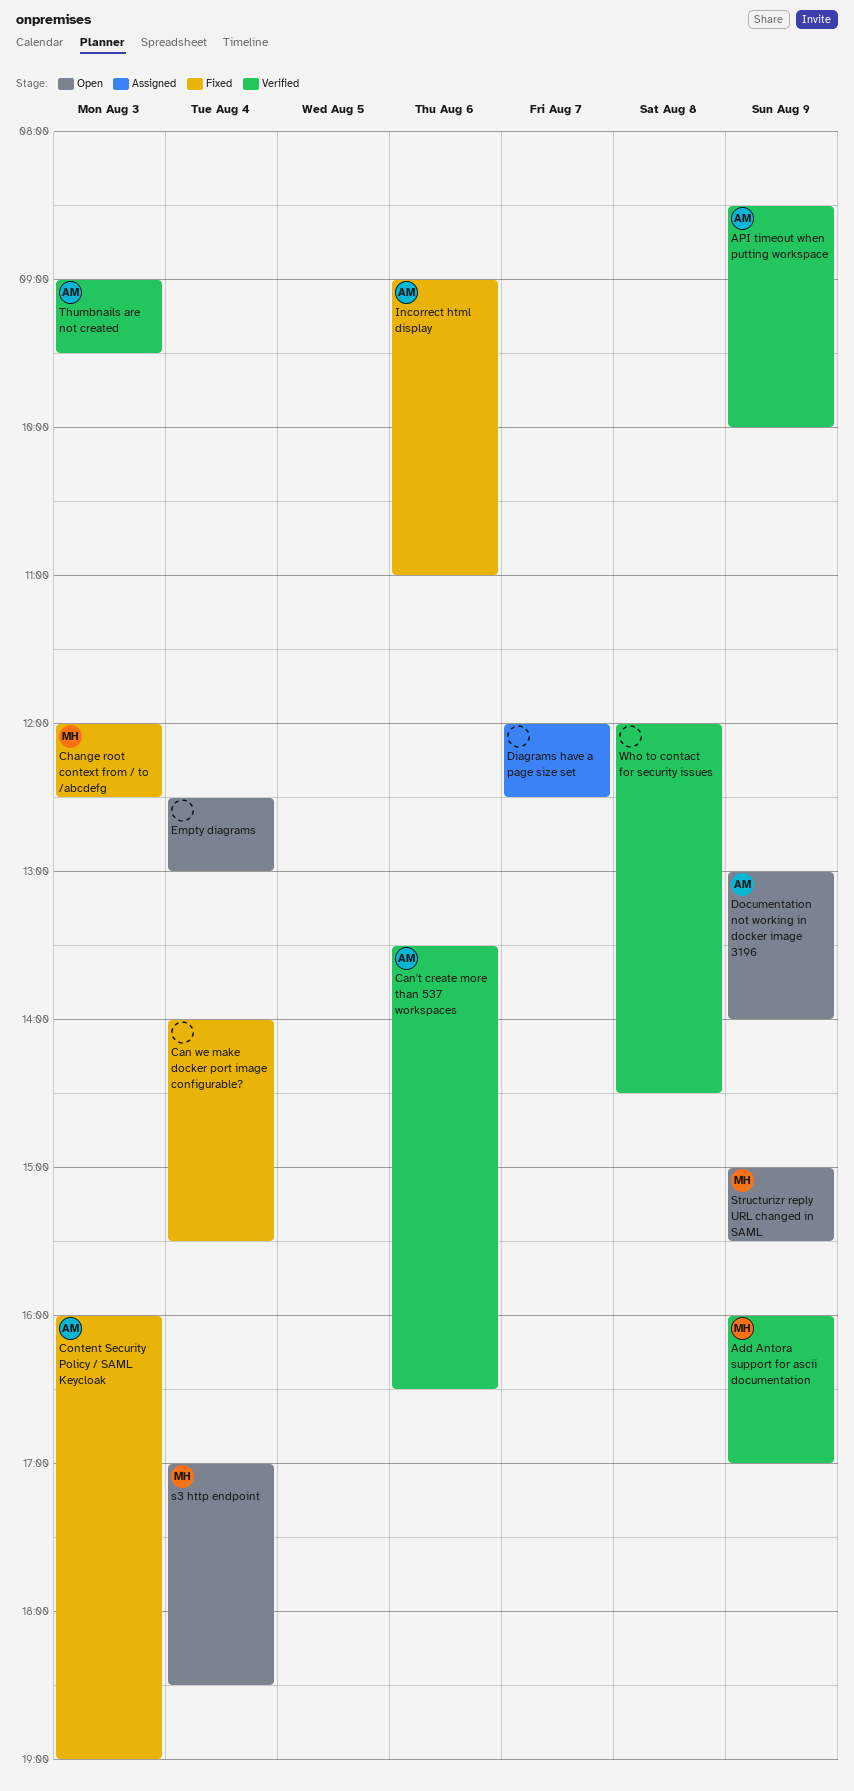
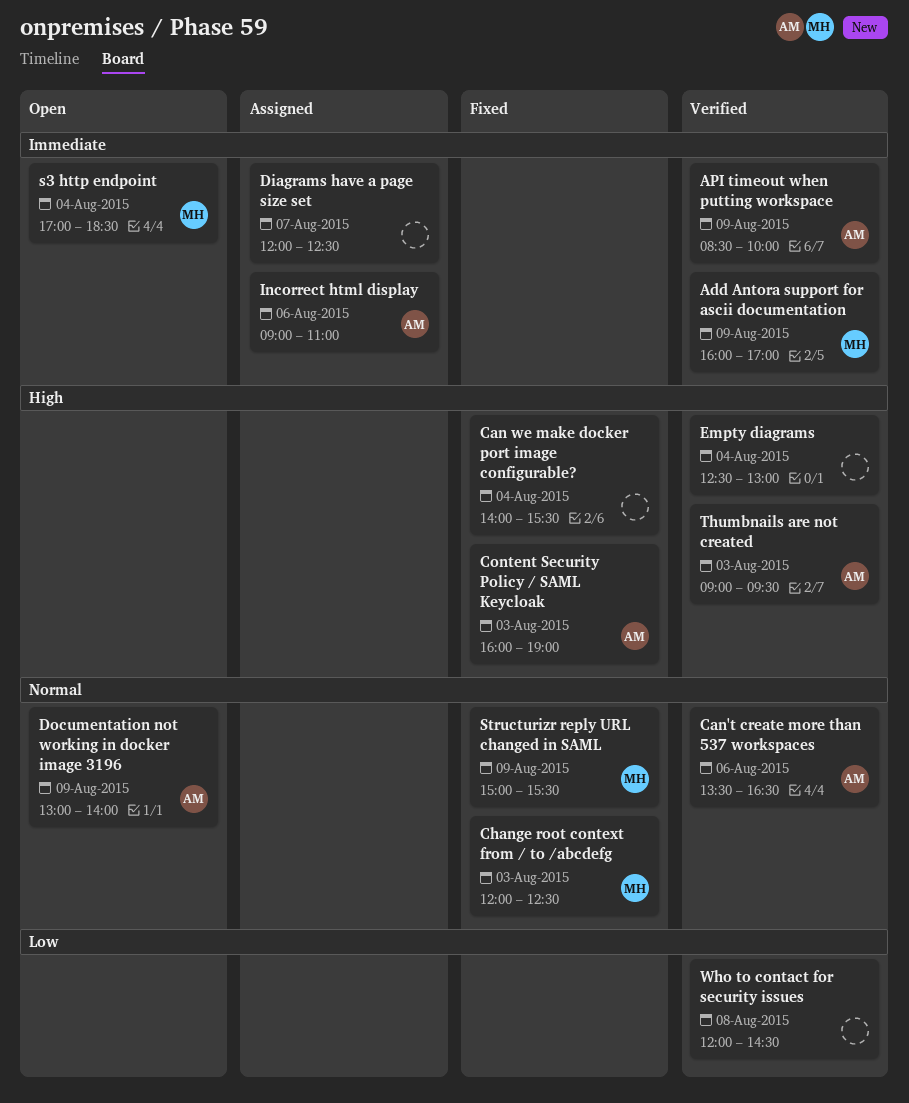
Empty diagrams, status: Open -> Verified
Incorrect html display, status: Fixed -> Assigned
Structurizr reply URL changed in SAML, status: Open -> Fixed

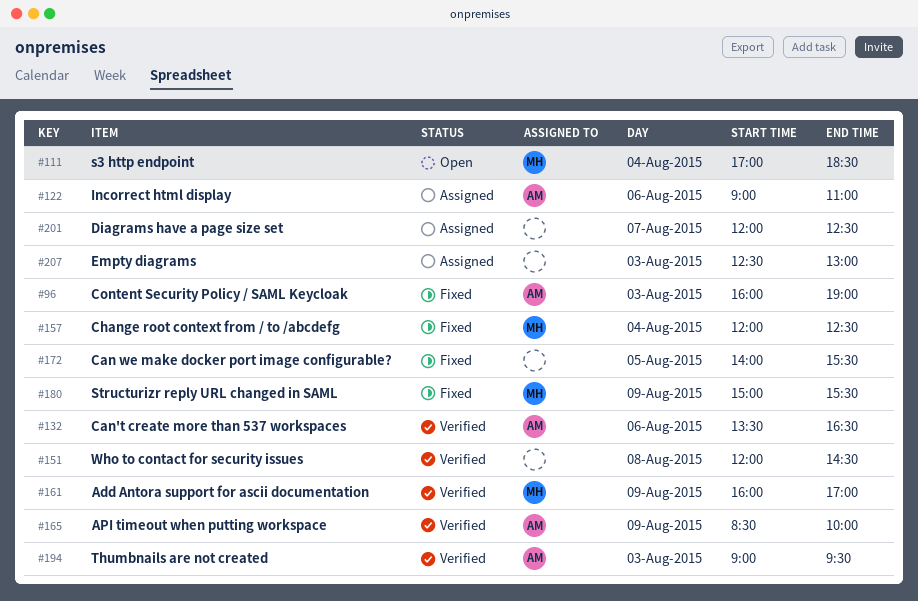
Can we make docker port image configurable?, day: Aug 4 -> Aug 5
Change root context from / to /abcdefg, day: Aug 3 -> Aug 4
Documentation not working in docker image 3196: present -> none
Empty diagrams, status: Verified -> Assigned
Empty diagrams, day: Aug 4 -> Aug 3

